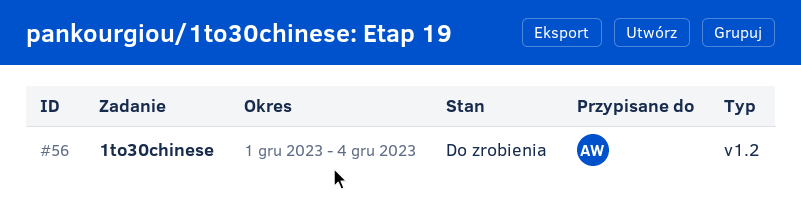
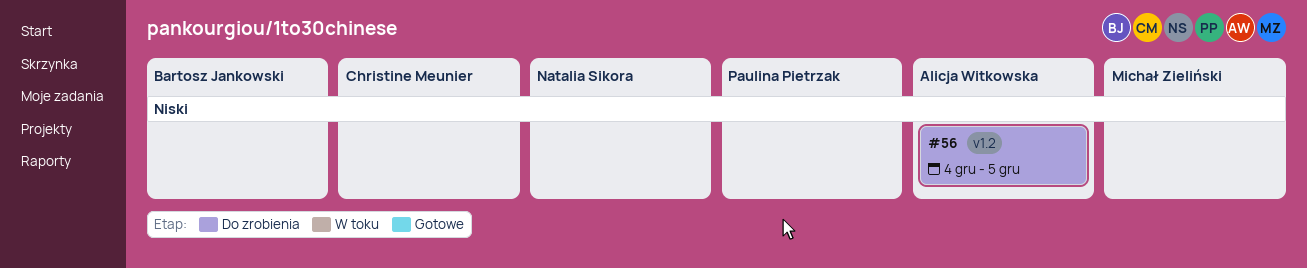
#56, start: Dec 1 -> Dec 4
#56, due: Dec 4 -> Dec 5

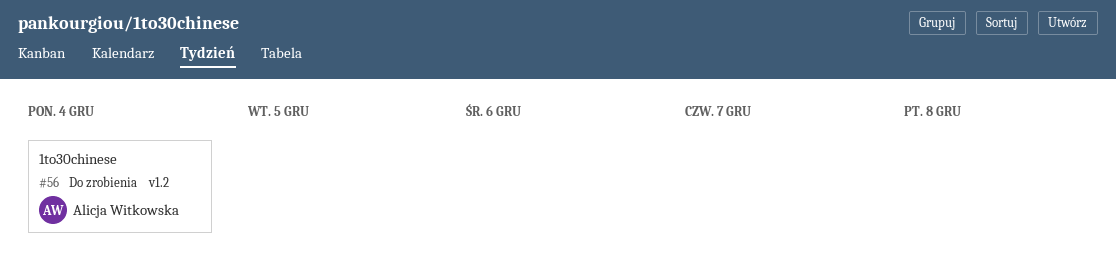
#56, due: Dec 5 -> Dec 4

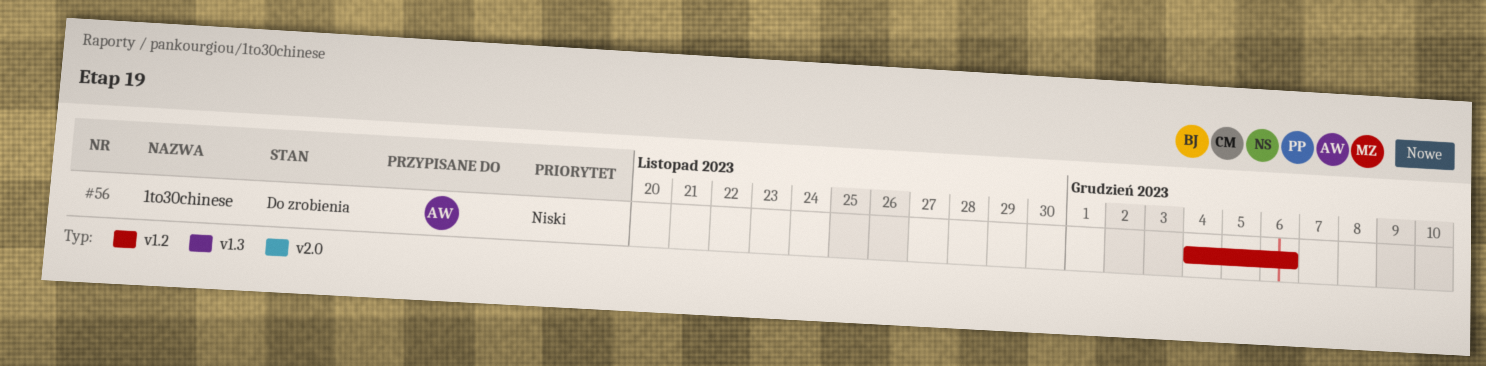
#56, due: Dec 4 -> Dec 6

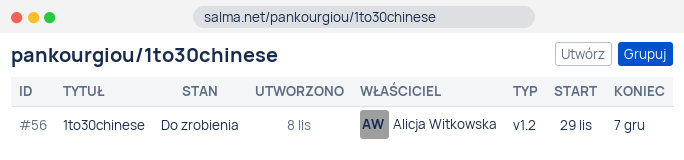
#56, start: Dec 4 -> Nov 29
#56, due: Dec 6 -> Dec 7

